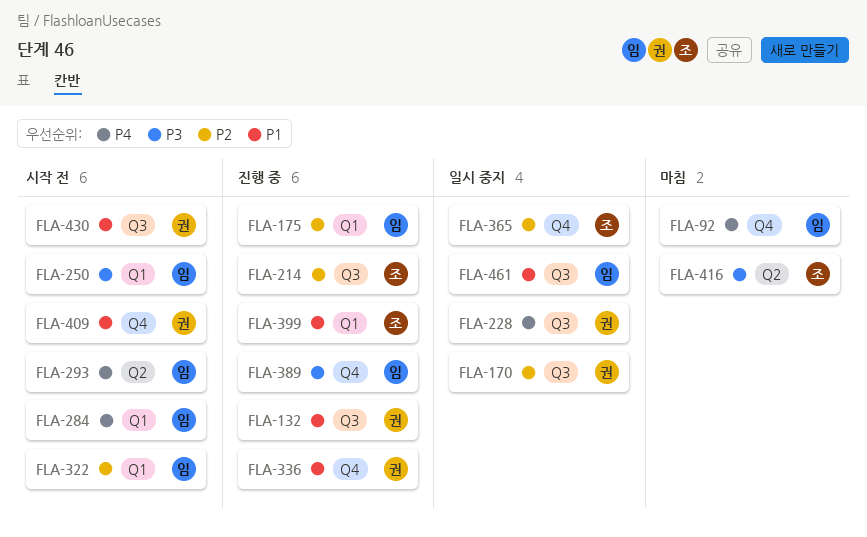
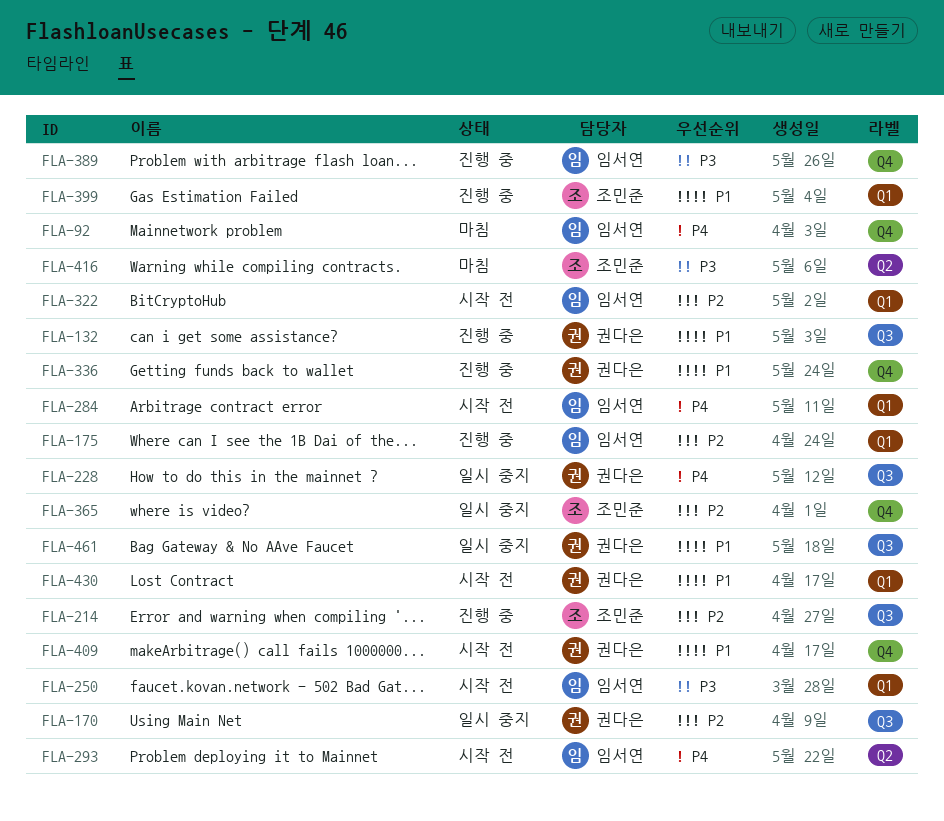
FLA-430, label: Q3 -> Q1
FLA-461, owner: 임서연 -> 권다은

